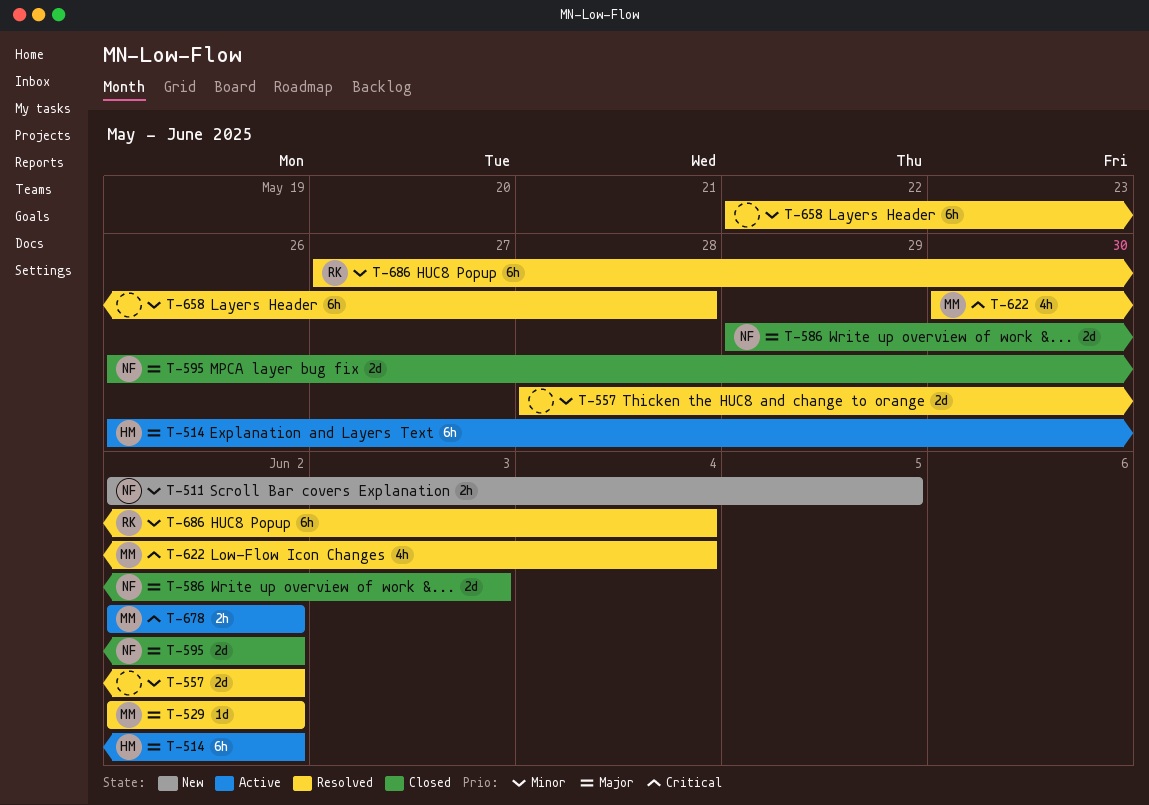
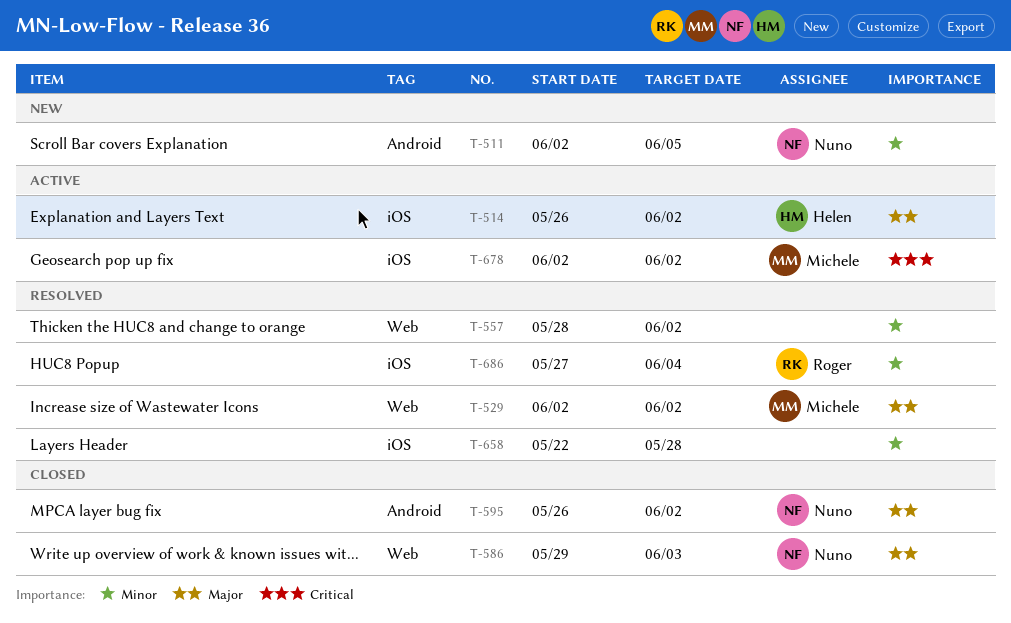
T-622: present -> none

